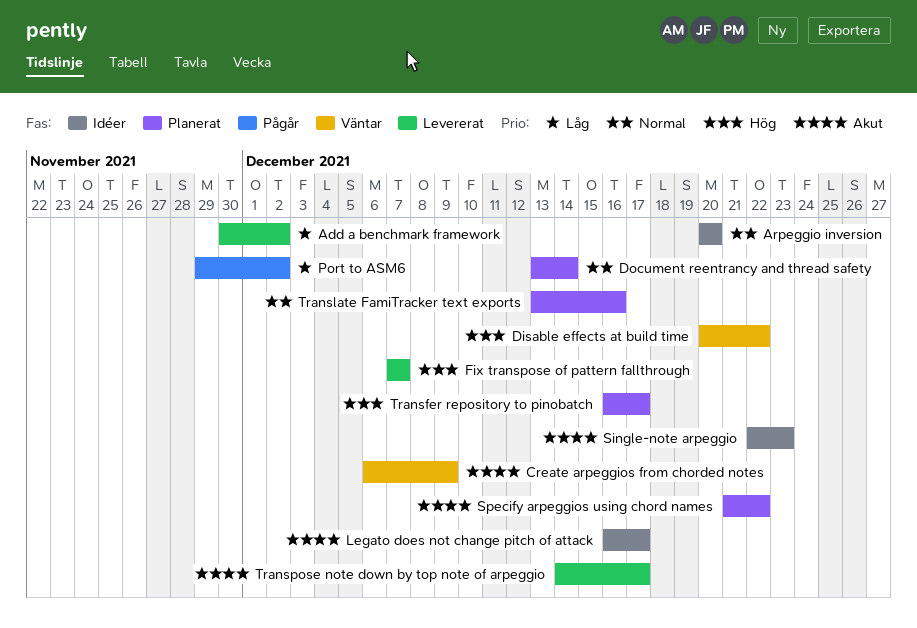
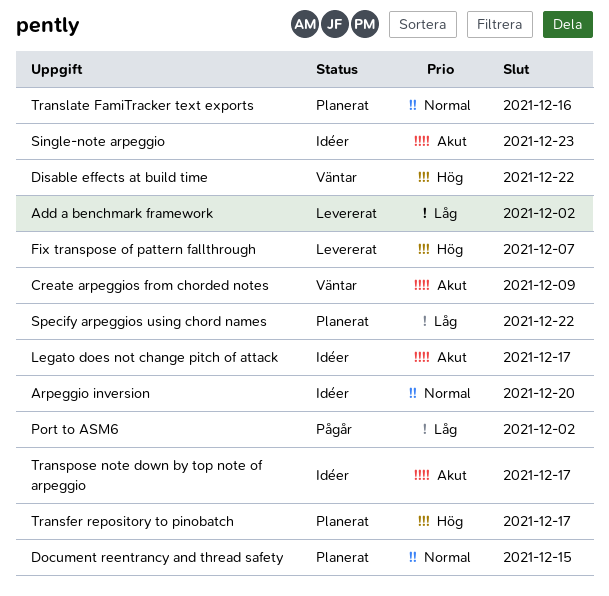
Document reentrancy and thread safety, due: Dec 14 -> Dec 15
Specify arpeggios using chord names, priority: Akut -> Låg
Transpose note down by top note of arpeggio, status: Levererat -> Idéer

